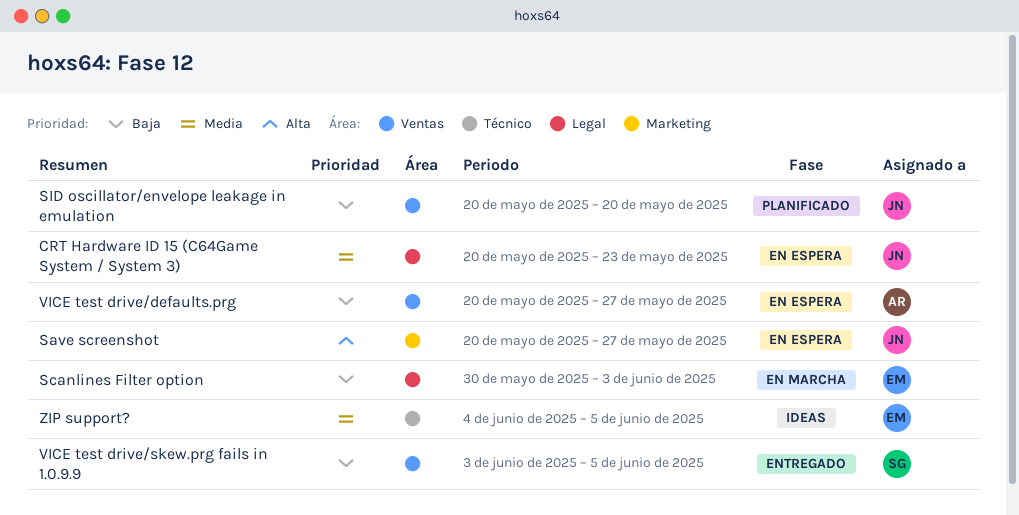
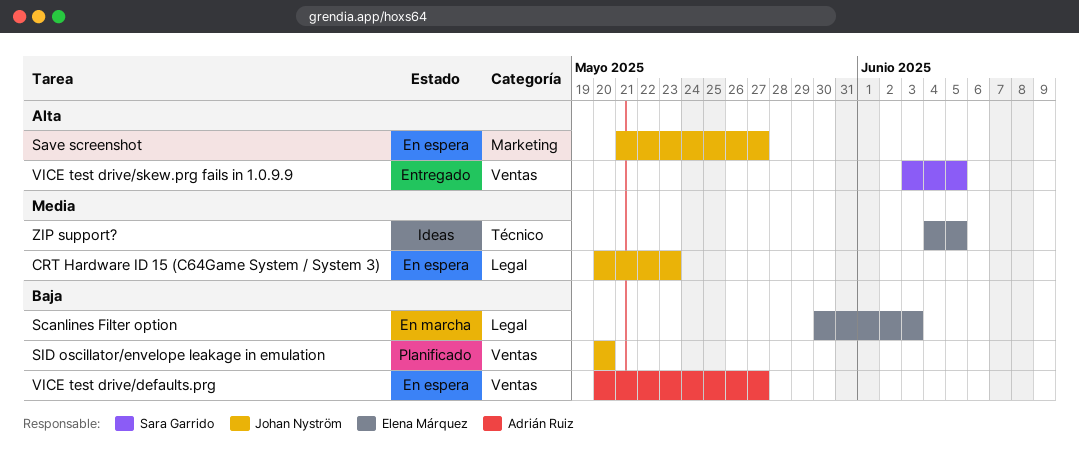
Save screenshot, start: May 20 -> May 21
VICE test drive/skew.prg fails in 1.0.9.9, priority: Baja -> Alta

